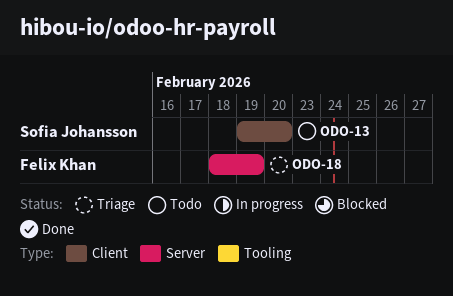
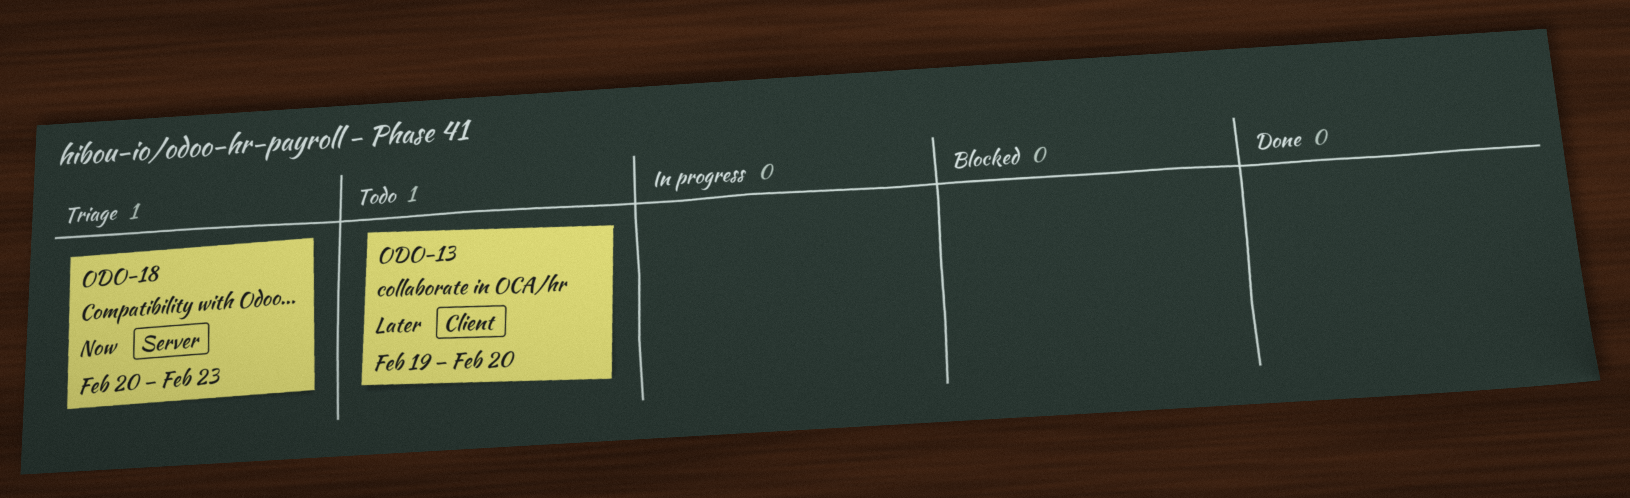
ODO-18, start: Feb 18 -> Feb 20
ODO-18, due: Feb 19 -> Feb 23

